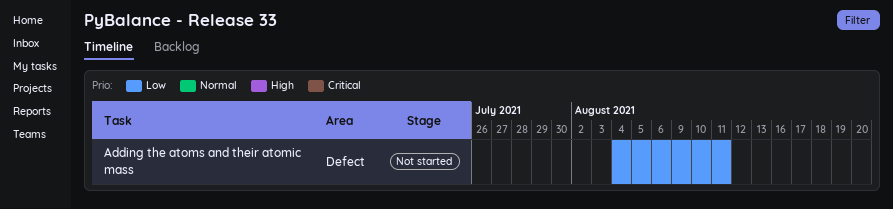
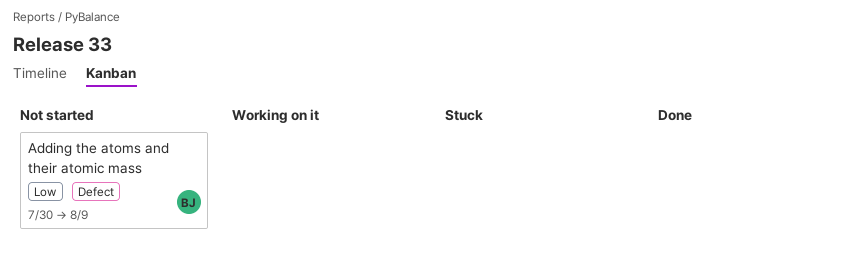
Adding the atoms and their atomic mass, start: Aug 4 -> Jul 30
Adding the atoms and their atomic mass, due: Aug 11 -> Aug 9

